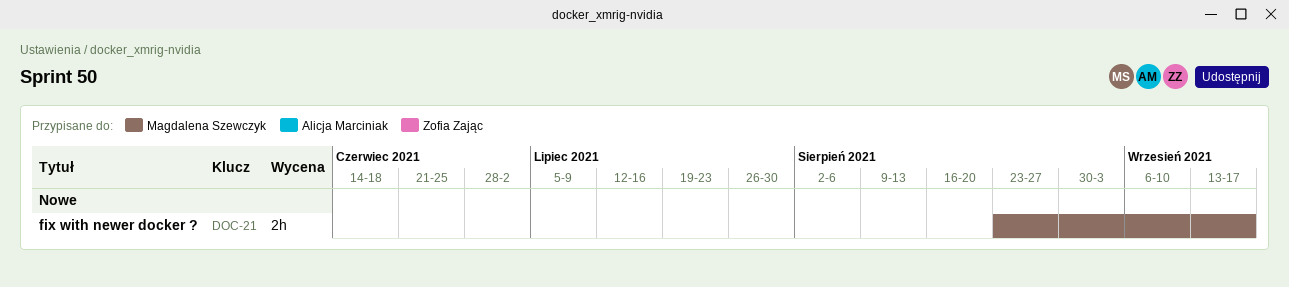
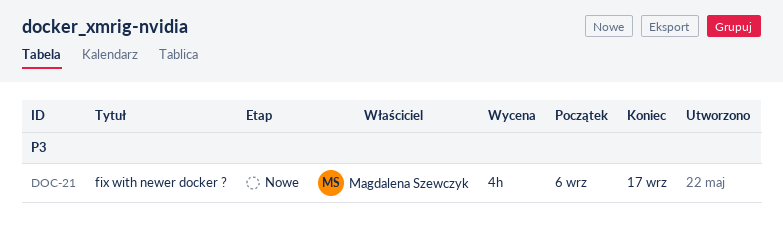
DOC-21, estimate: 2h -> 4h
DOC-21, start: Aug 23 -> Sep 6

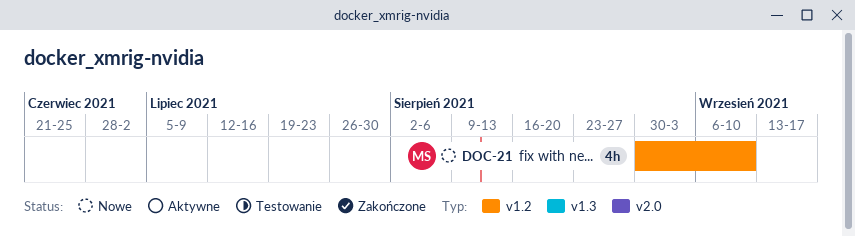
DOC-21, start: Sep 6 -> Aug 30
DOC-21, due: Sep 17 -> Sep 10

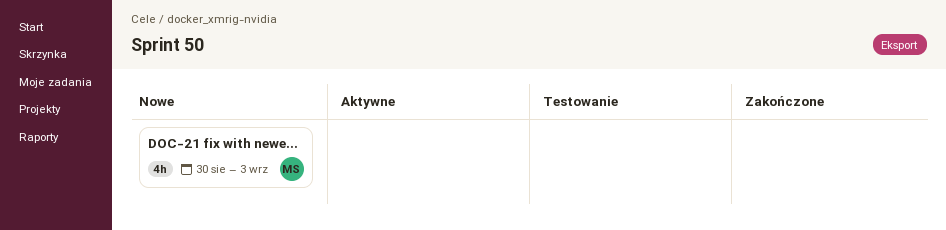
DOC-21, due: Sep 10 -> Sep 3

